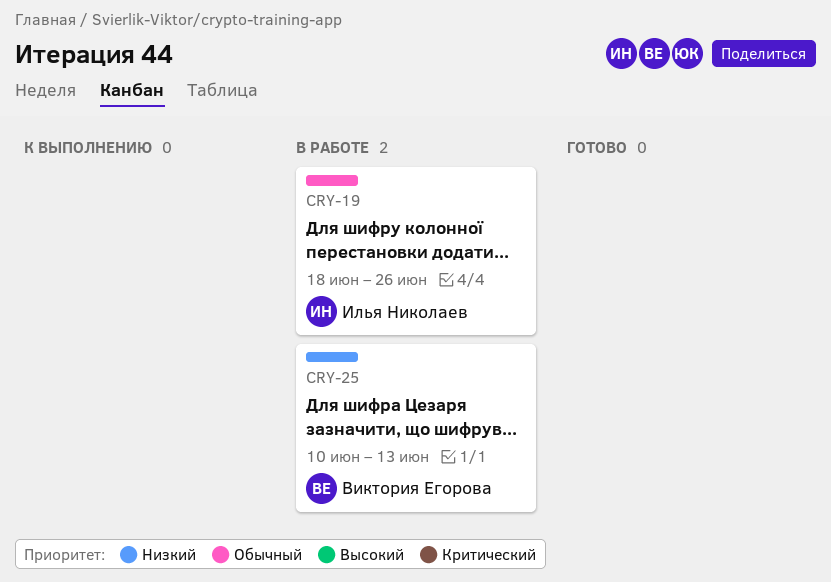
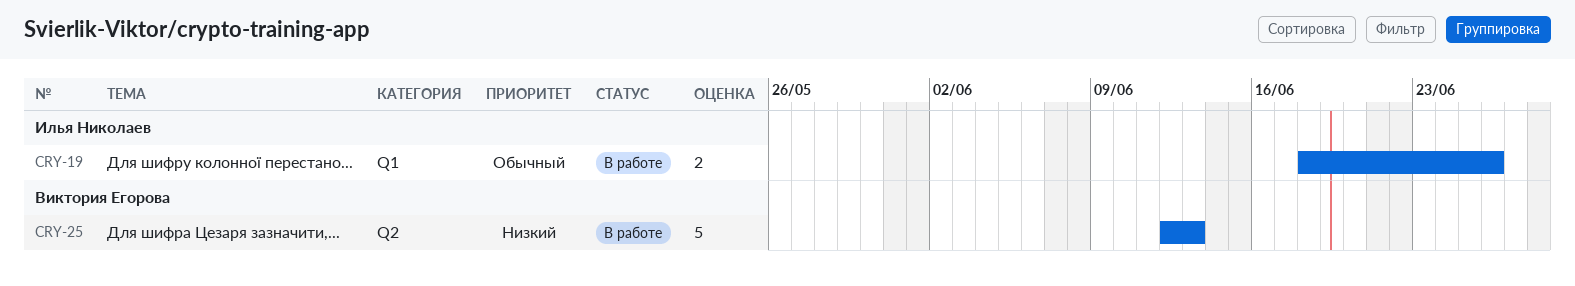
CRY-25, start: Jun 10 -> Jun 12

